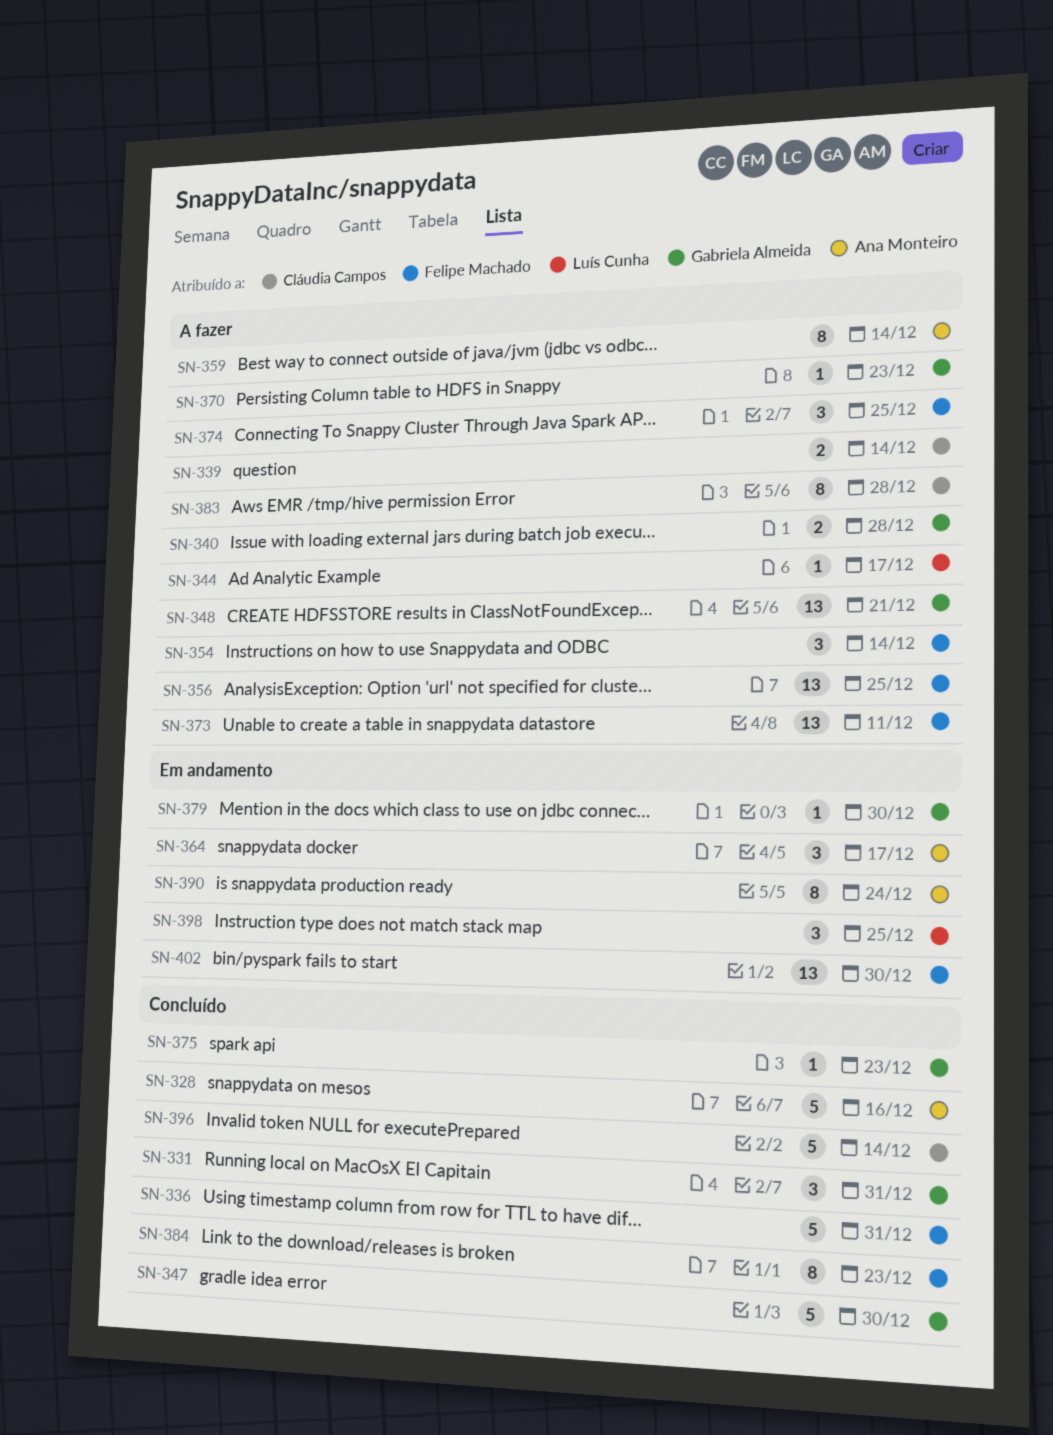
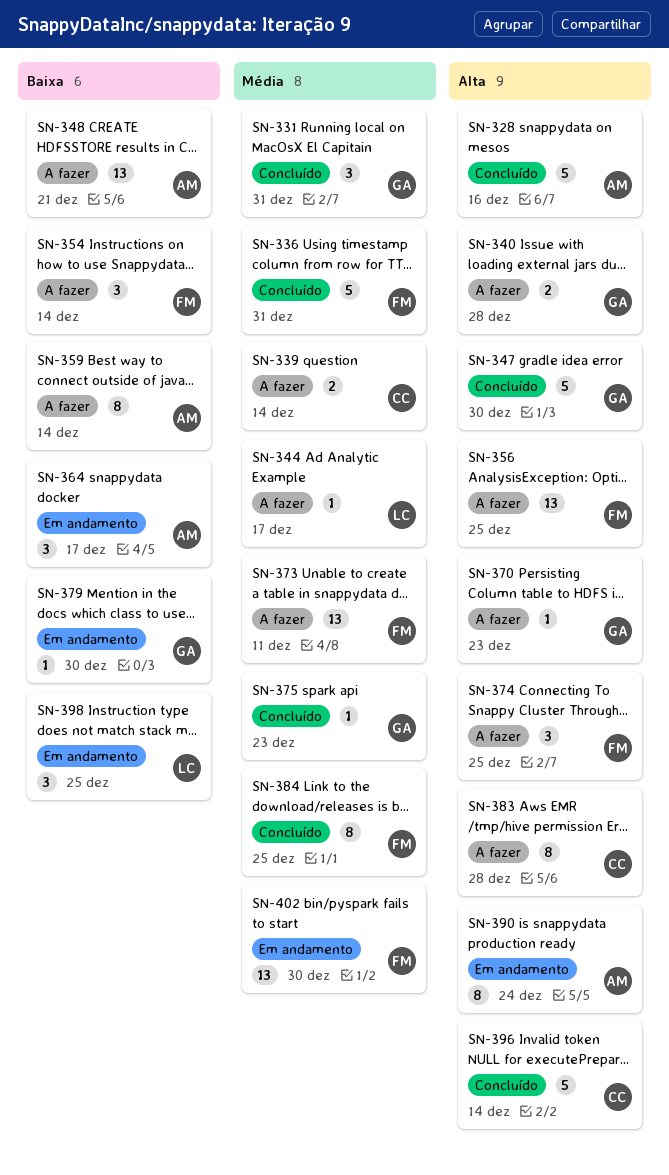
SN-348, owner: Gabriela Almeida -> Ana Monteiro
SN-384, due: Dec 23 -> Dec 25

